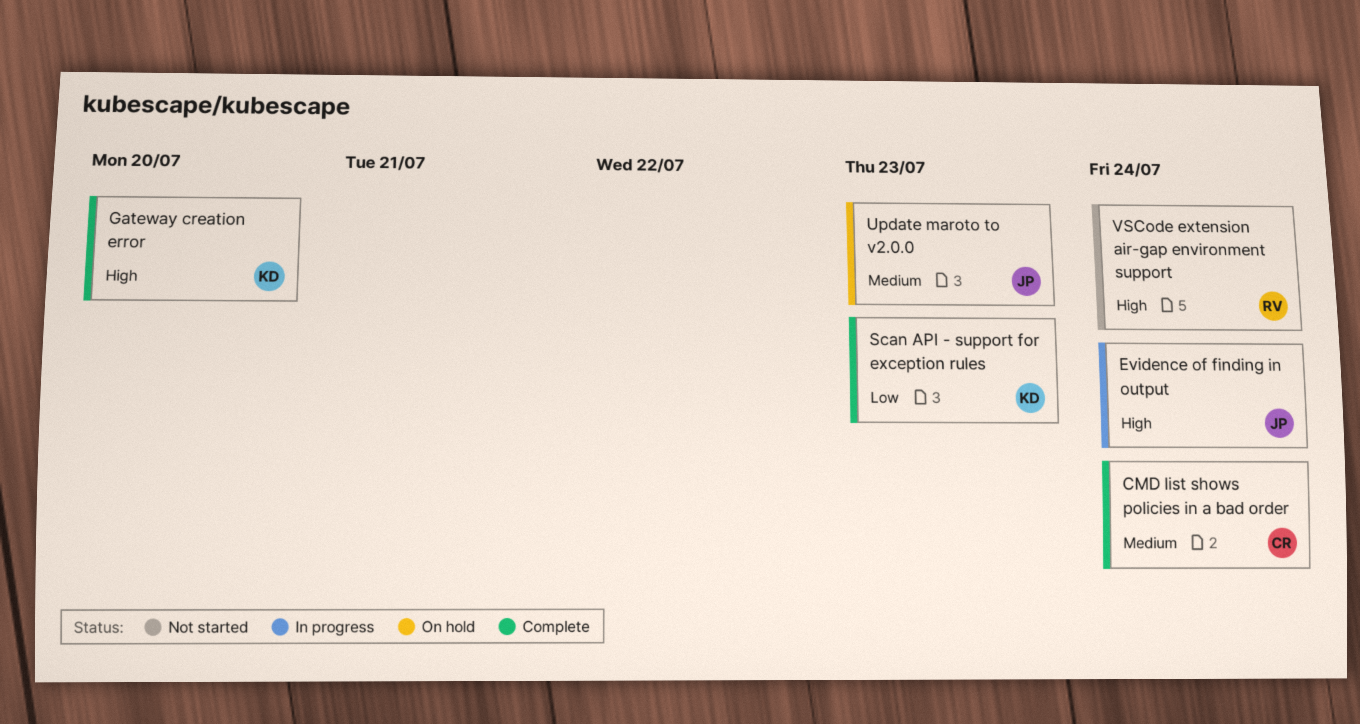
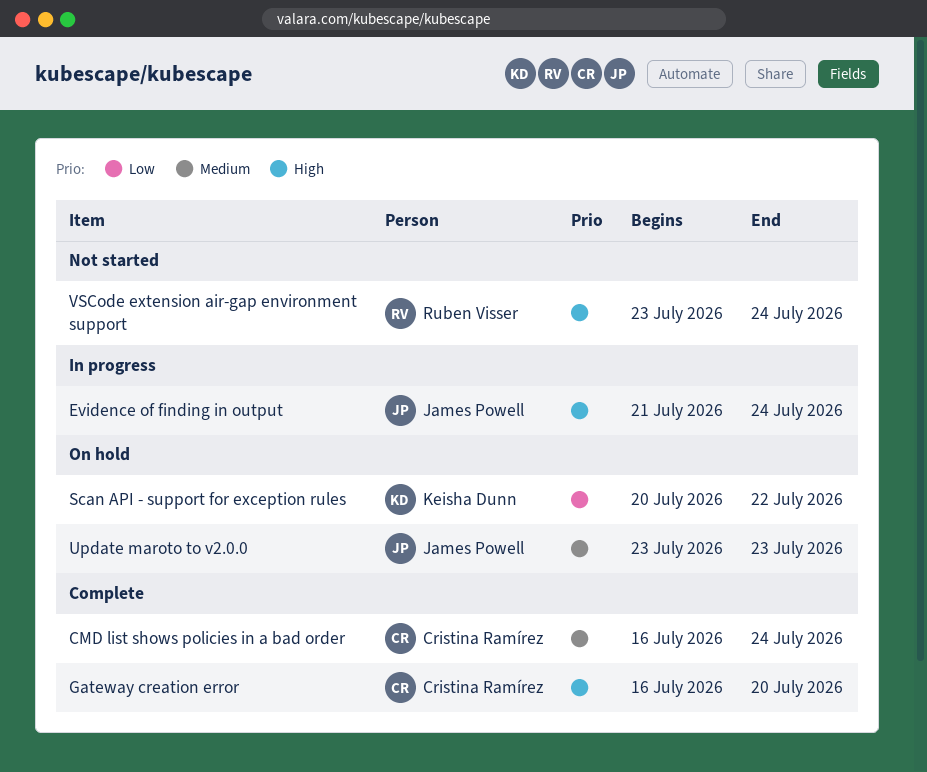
Gateway creation error, owner: Keisha Dunn -> Cristina Ramírez
Scan API - support for exception rules, status: Complete -> On hold
Scan API - support for exception rules, due: Jul 23 -> Jul 22

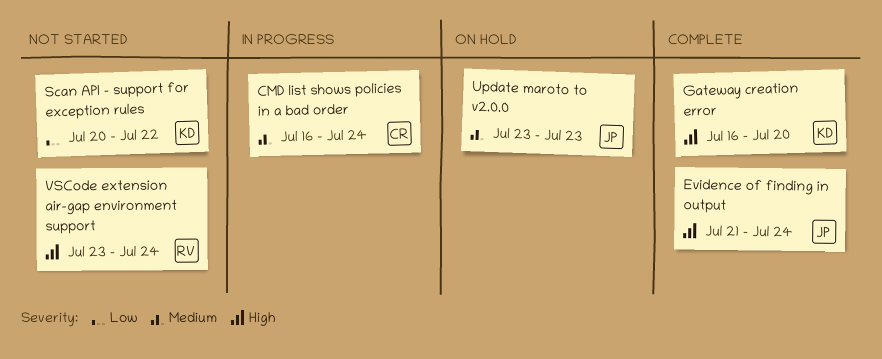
CMD list shows policies in a bad order, status: Complete -> In progress
Evidence of finding in output, status: In progress -> Complete
Gateway creation error, owner: Cristina Ramírez -> Keisha Dunn
Scan API - support for exception rules, status: On hold -> Not started

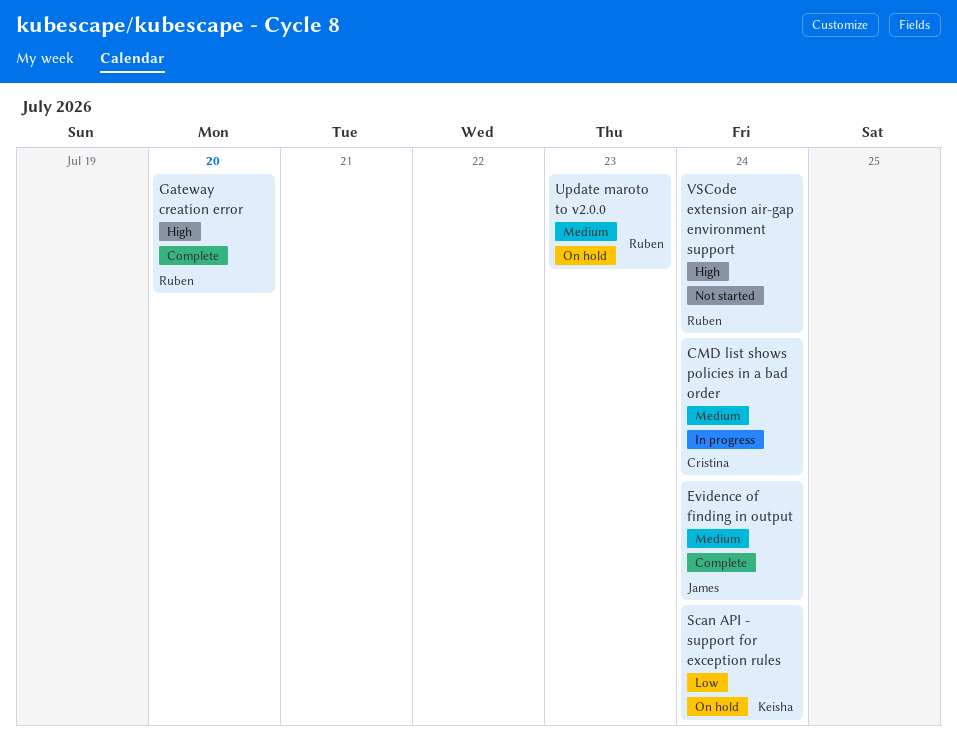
Evidence of finding in output, priority: High -> Medium
Gateway creation error, owner: Keisha -> Ruben
Scan API - support for exception rules, status: Not started -> On hold
Scan API - support for exception rules, due: Jul 22 -> Jul 24
Update maroto to v2.0.0, owner: James -> Ruben

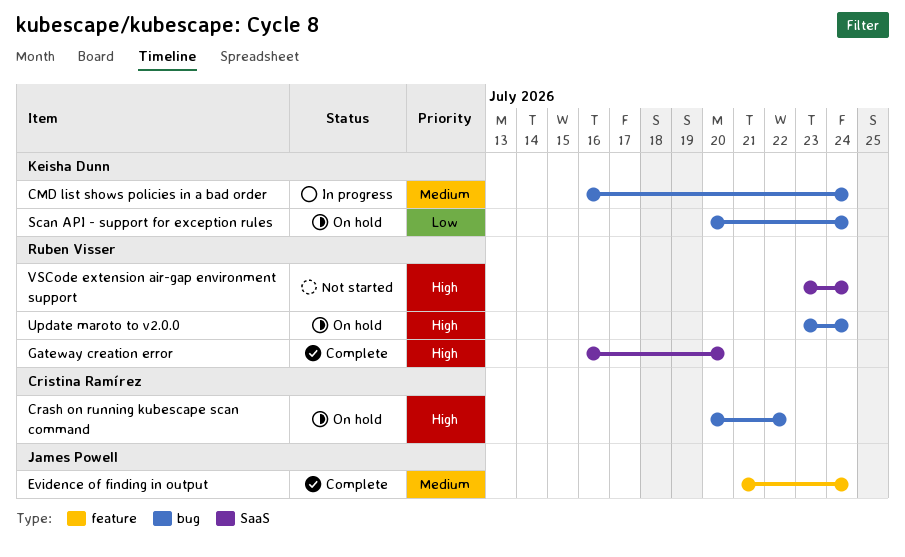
CMD list shows policies in a bad order, owner: Cristina Ramírez -> Keisha Dunn
Crash on running kubescape scan command: none -> present
Update maroto to v2.0.0, priority: Medium -> High
Update maroto to v2.0.0, due: Jul 23 -> Jul 24

